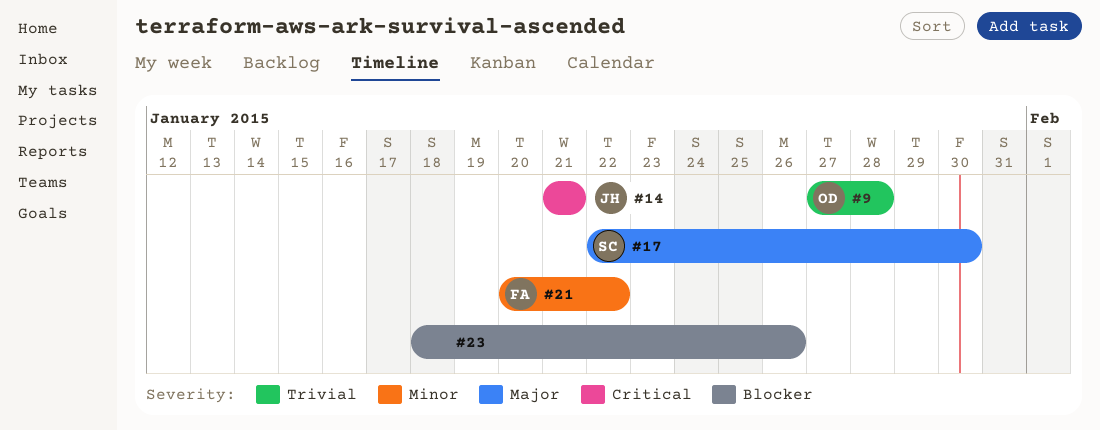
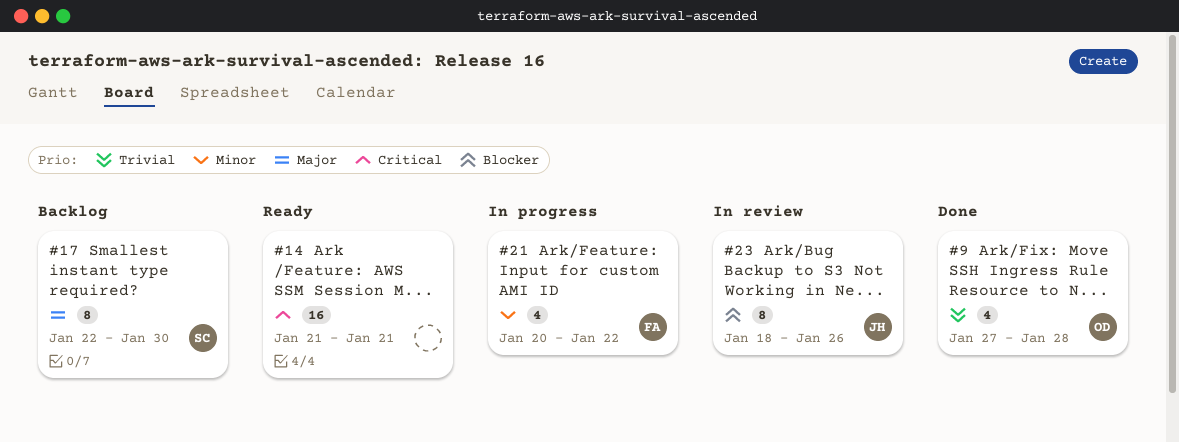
#14, owner: JH -> none
#23, owner: none -> JH

